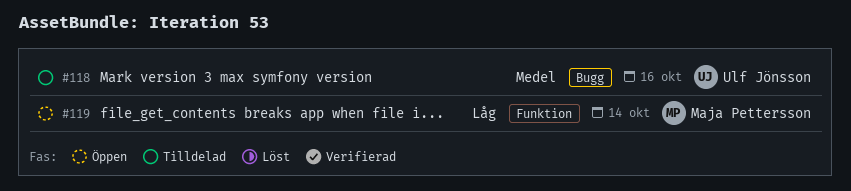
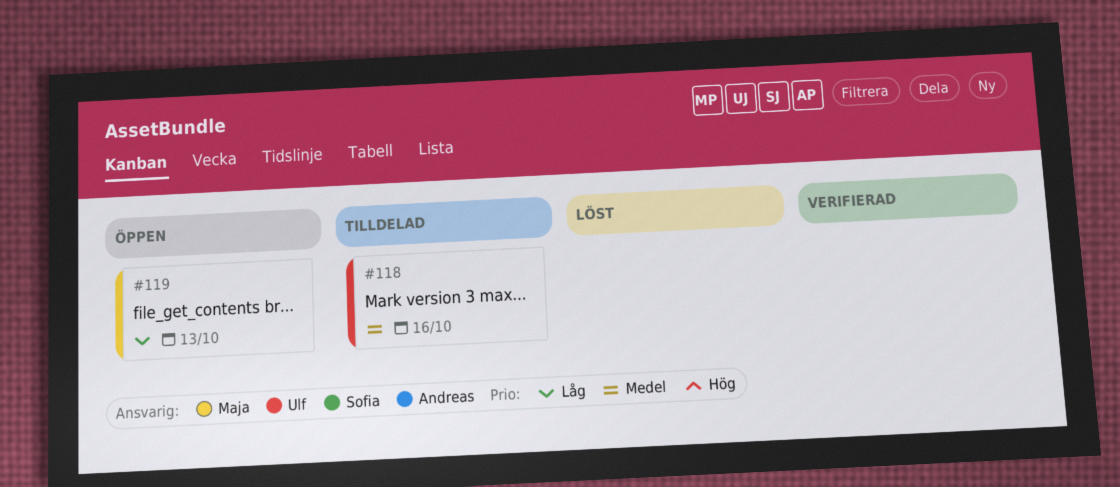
#119, due: Oct 14 -> Oct 13

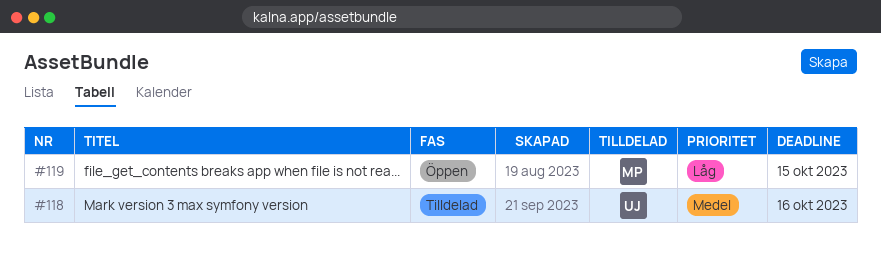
#119, due: Oct 13 -> Oct 15

